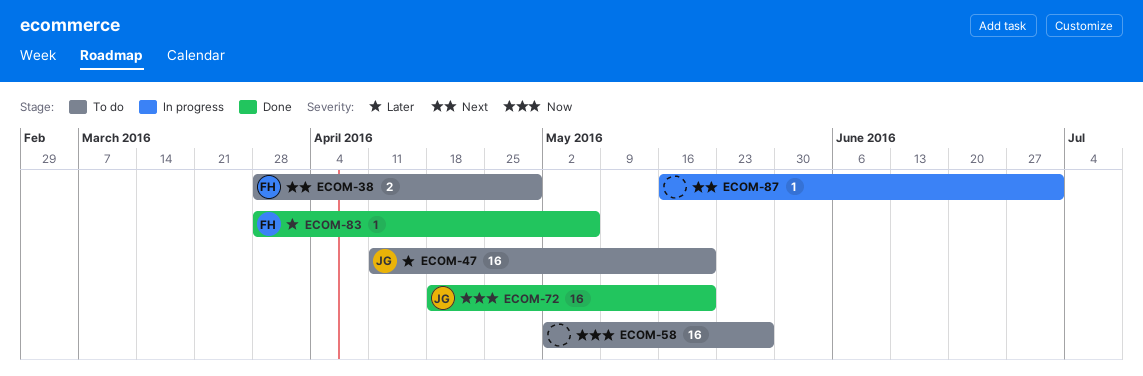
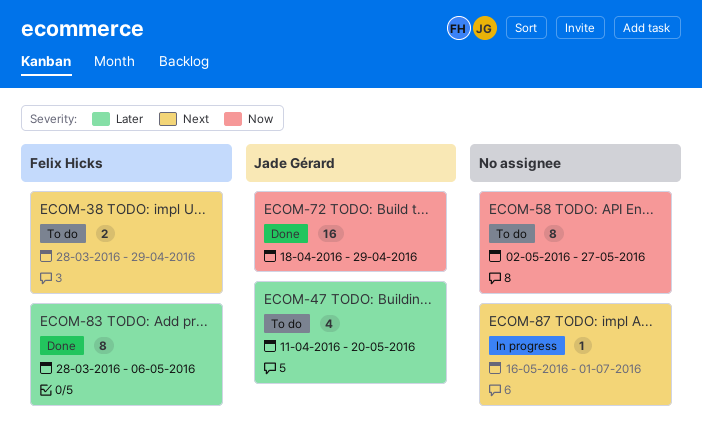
ECOM-47, estimate: 16 -> 4
ECOM-58, estimate: 16 -> 8
ECOM-72, due: May 20 -> Apr 29
ECOM-83, estimate: 1 -> 8

